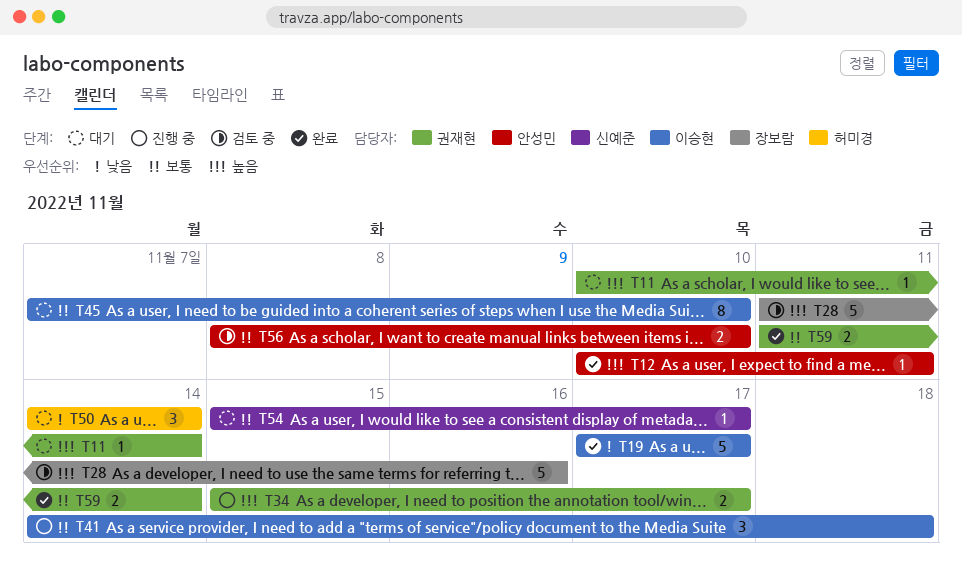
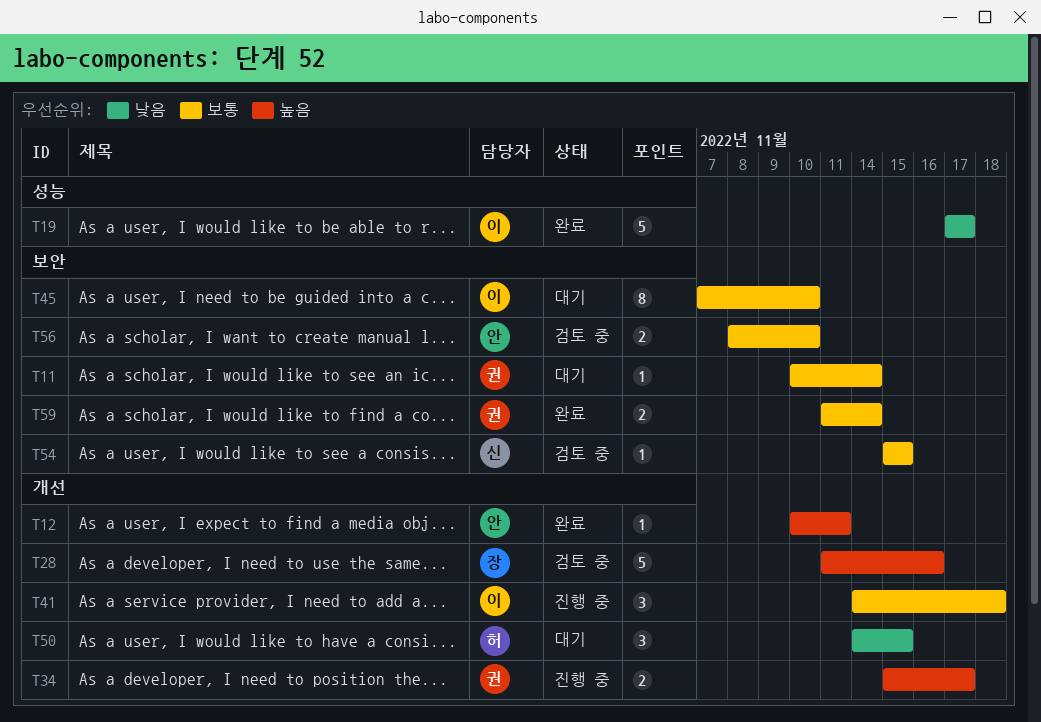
T11, priority: 높음 -> 보통
T50, due: Nov 14 -> Nov 15
T54, status: 대기 -> 검토 중
T54, due: Nov 17 -> Nov 15

